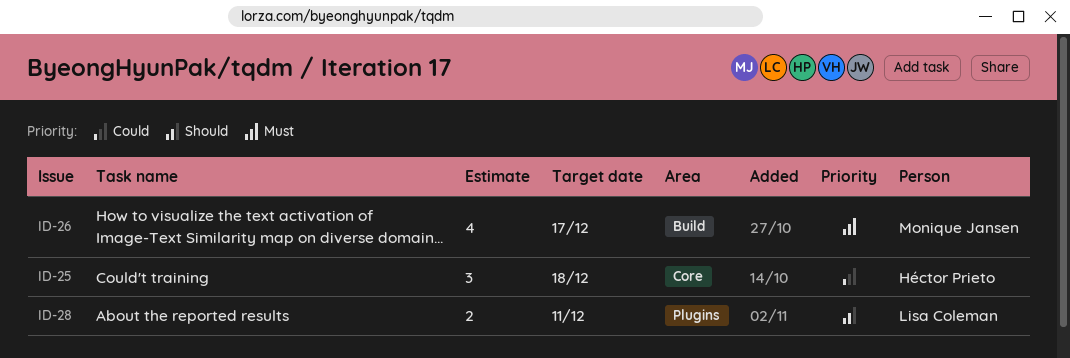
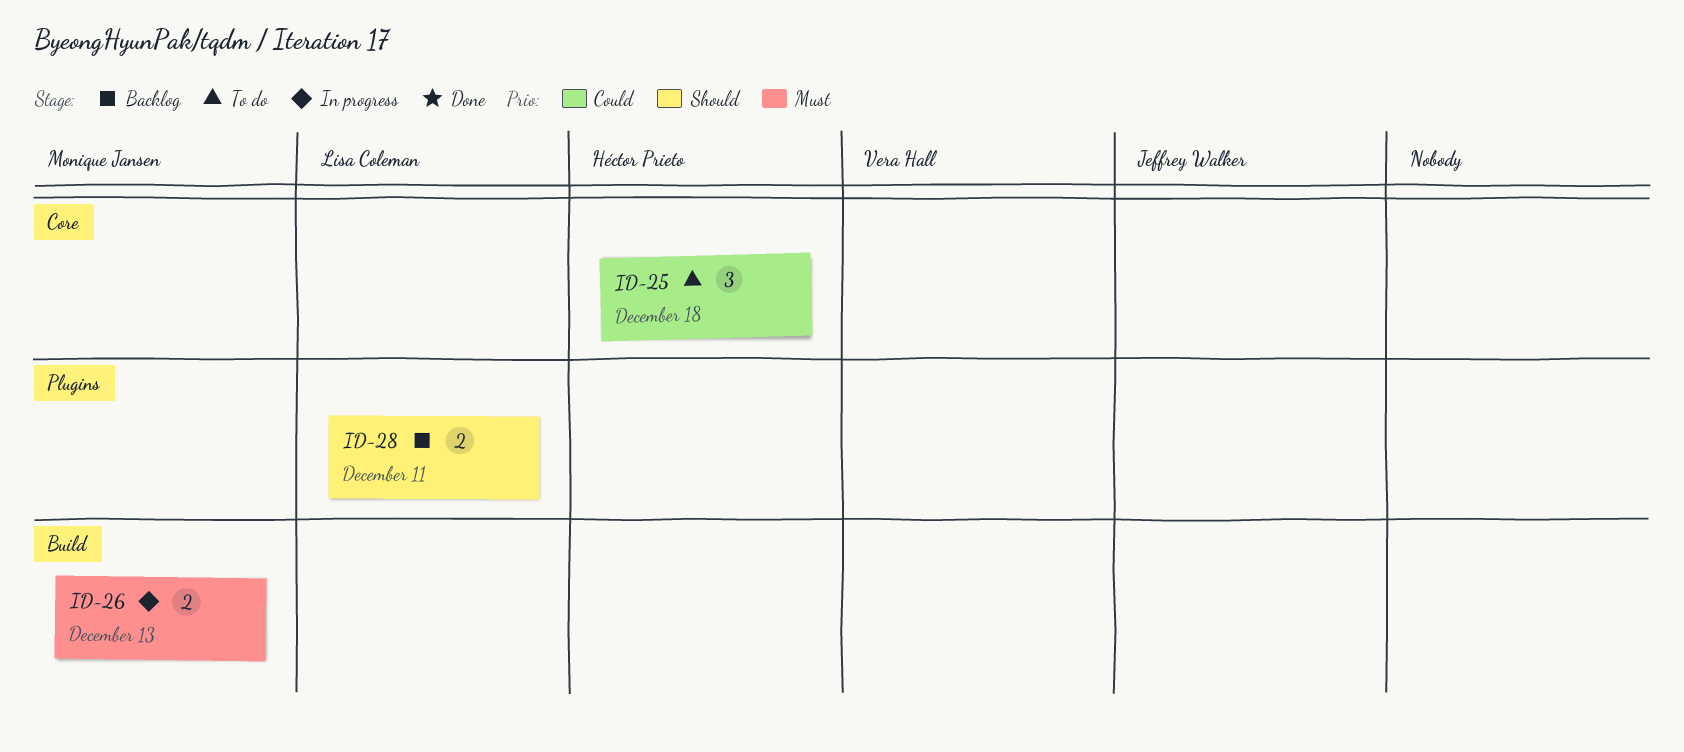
ID-26, estimate: 4 -> 2
ID-26, due: Dec 17 -> Dec 13

